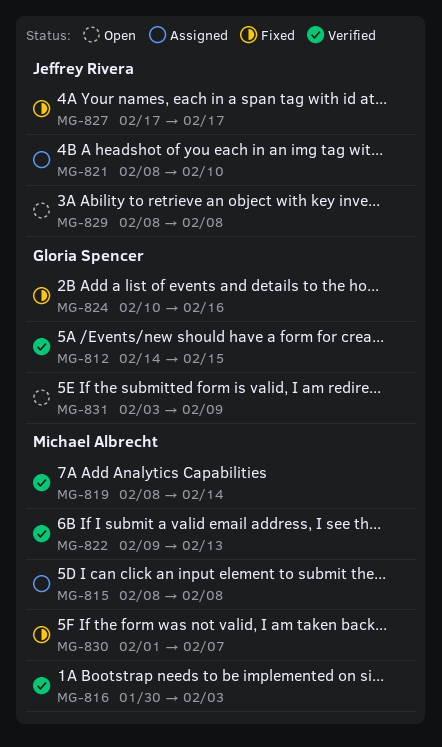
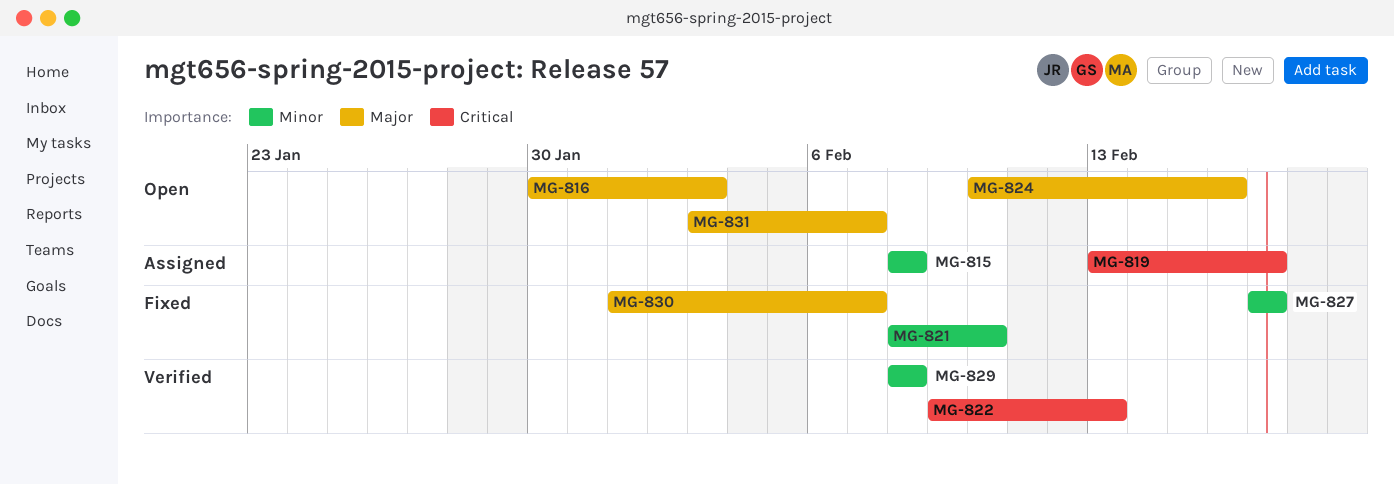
MG-812: present -> none
MG-816, status: Verified -> Open
MG-819, status: Verified -> Assigned
MG-819, start: Feb 8 -> Feb 13
MG-819, due: Feb 14 -> Feb 17
MG-821, status: Assigned -> Fixed
MG-824, status: Fixed -> Open
MG-829, status: Open -> Verified
MG-831, due: Feb 9 -> Feb 7

